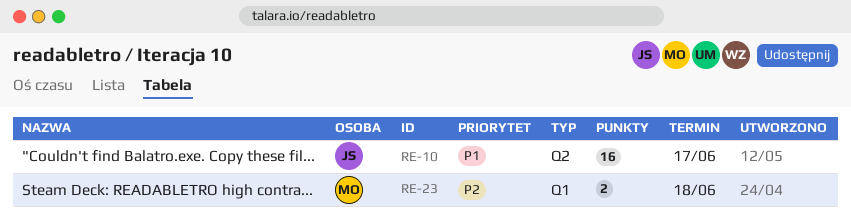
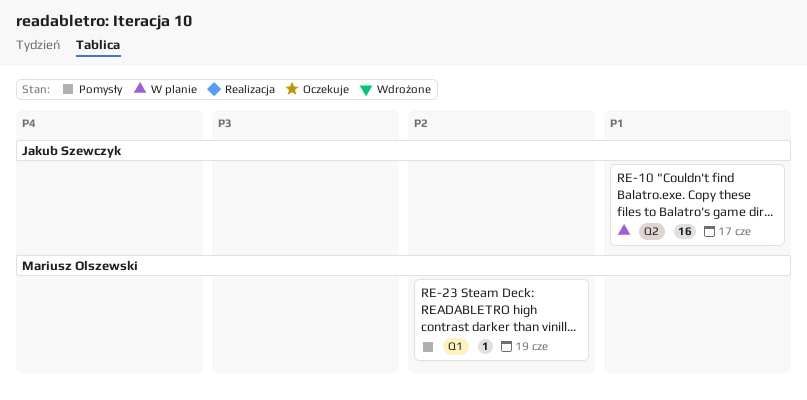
RE-23, estimate: 2 -> 1
RE-23, due: Jun 18 -> Jun 19

